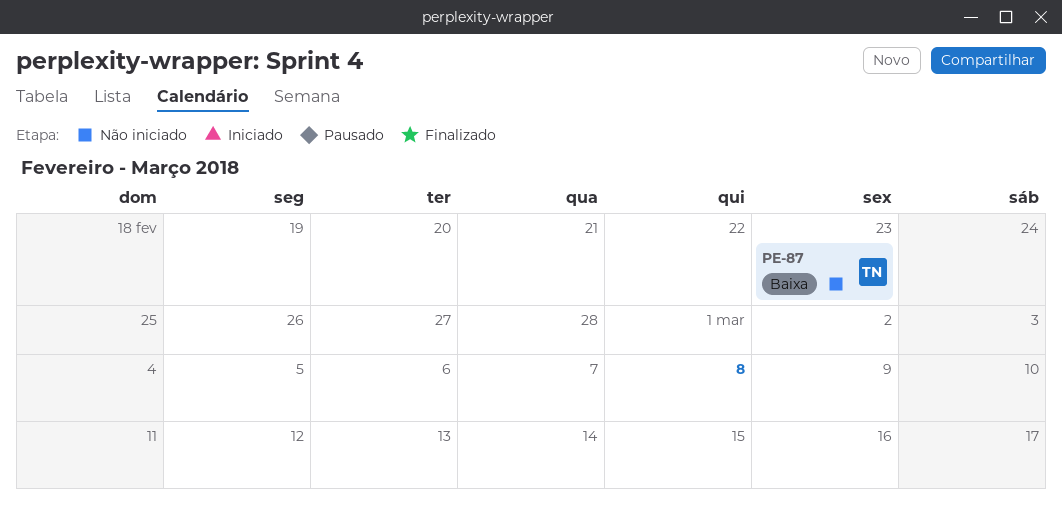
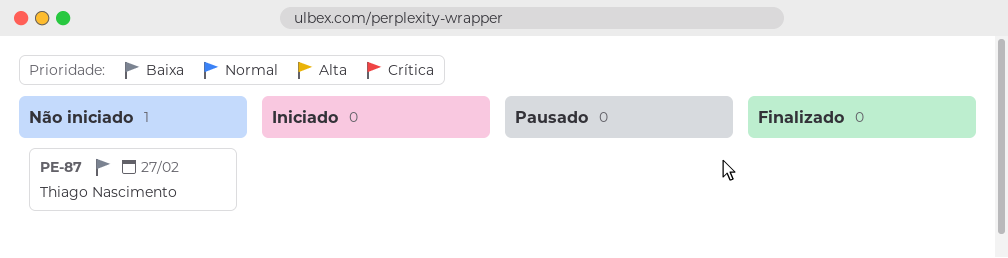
PE-87, due: Feb 23 -> Feb 27

